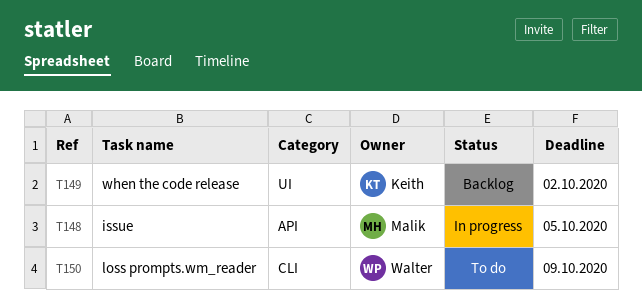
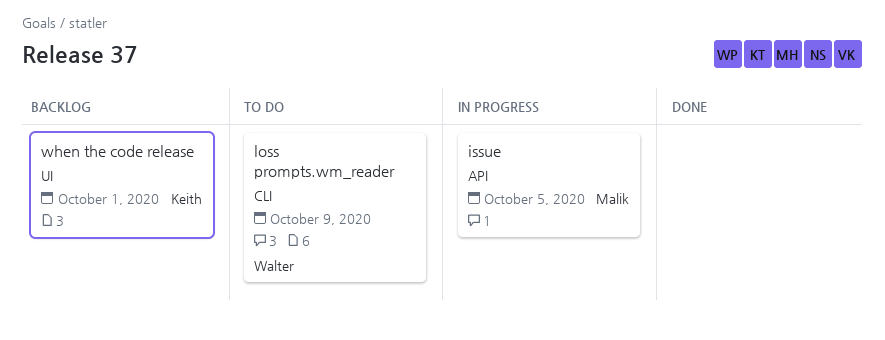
when the code release, due: Oct 2 -> Oct 1

